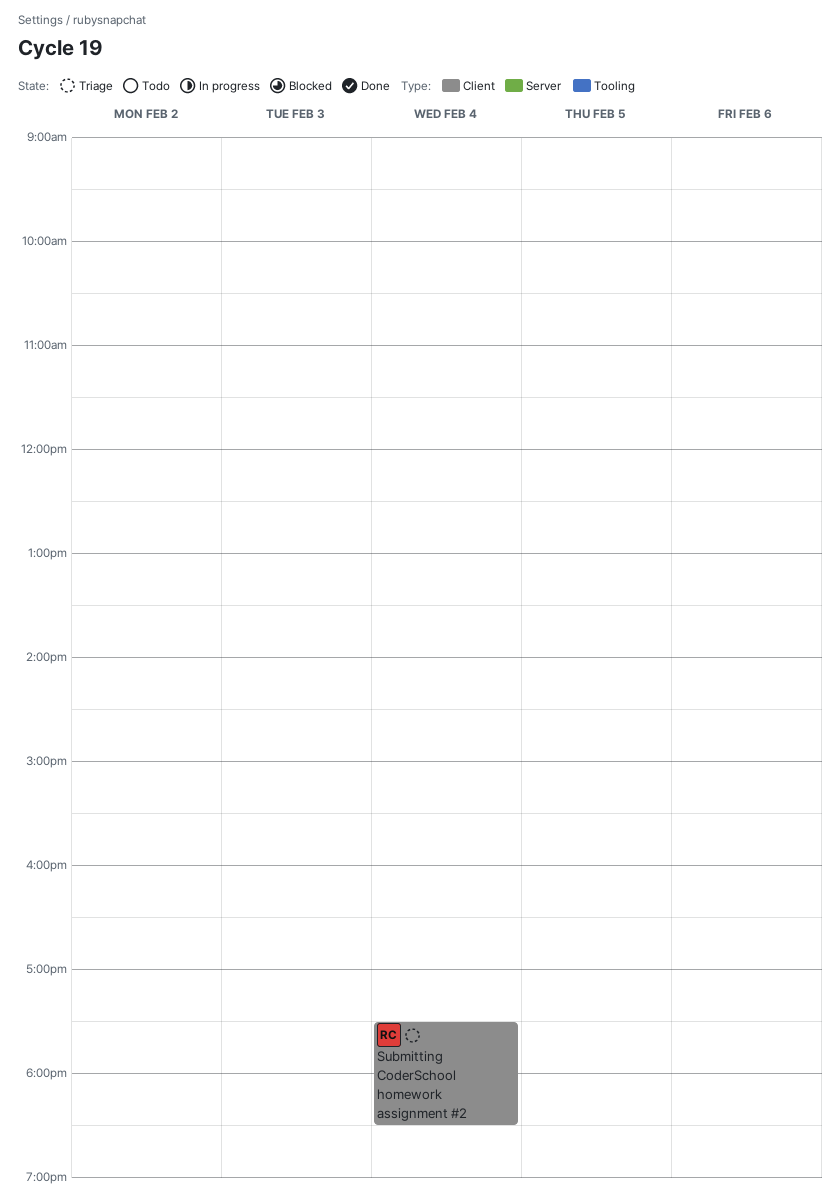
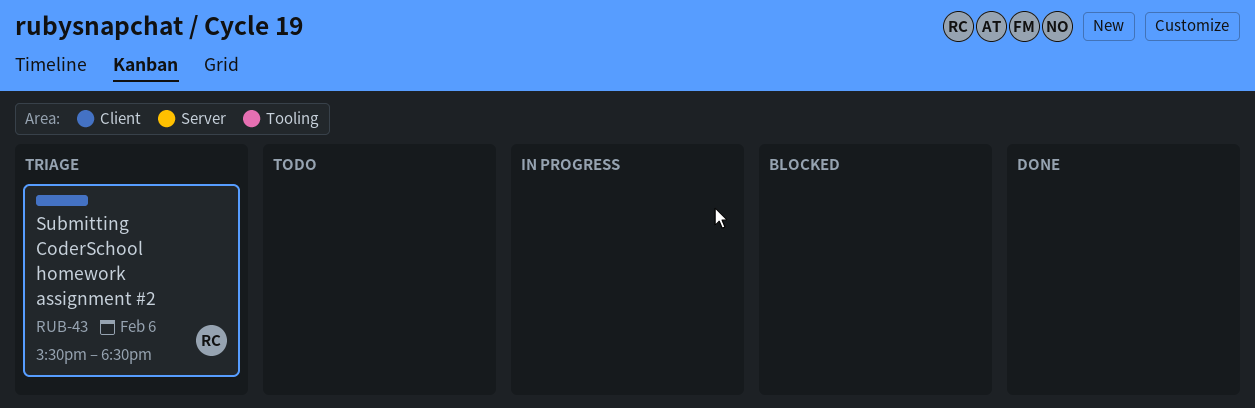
Submitting CoderSchool homework assignment #2, day: Feb 4 -> Feb 6
Submitting CoderSchool homework assignment #2, begins: 17:30 -> 15:30

